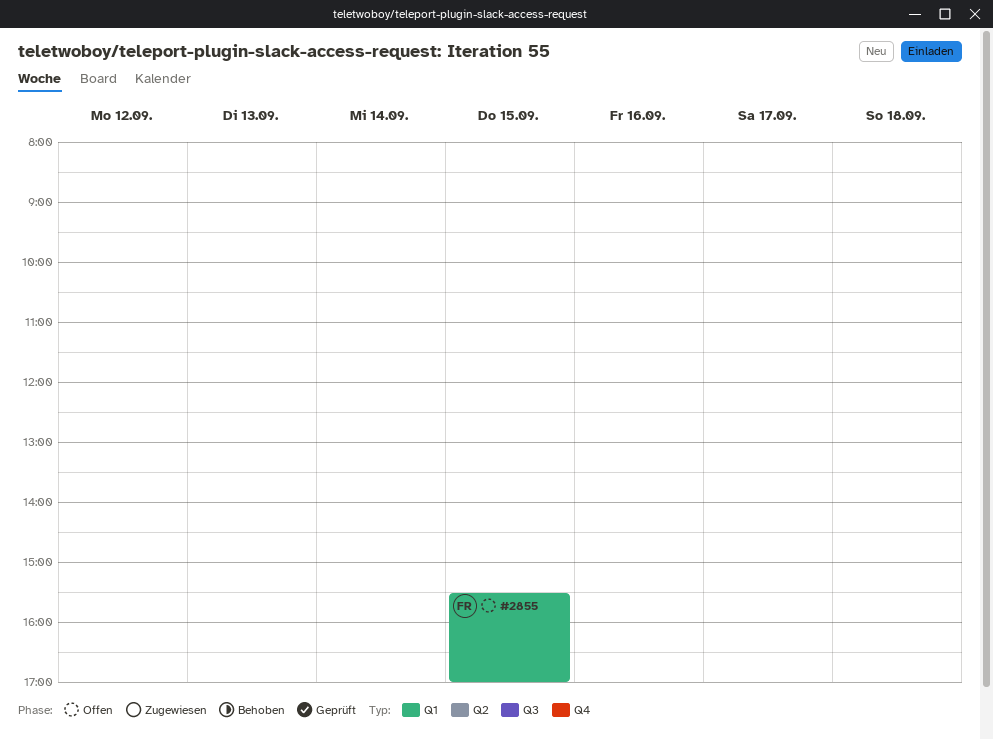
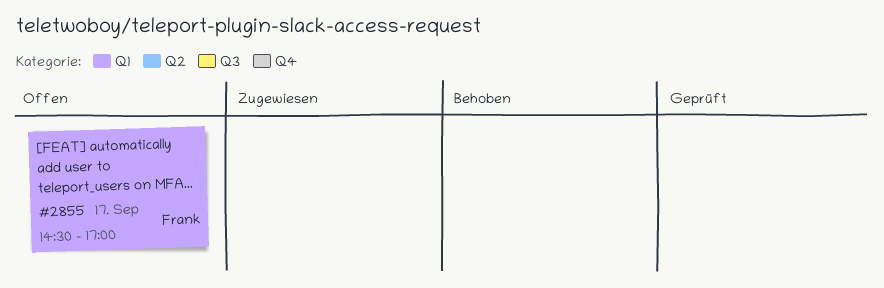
#2855, day: Sep 15 -> Sep 17
#2855, begins: 15:30 -> 14:30

